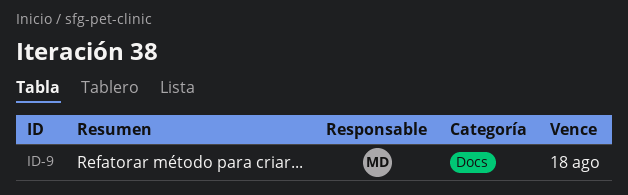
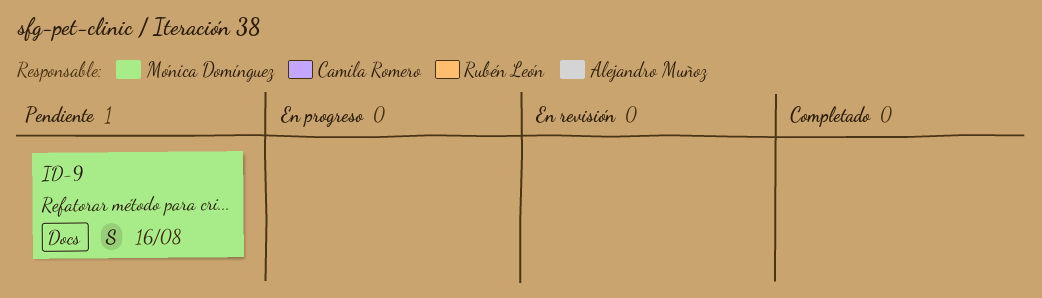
ID-9, due: Aug 18 -> Aug 16

